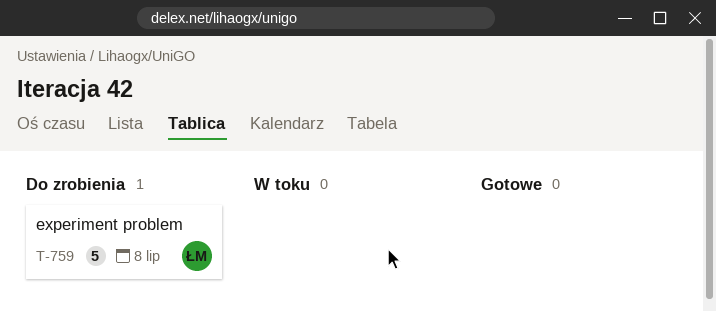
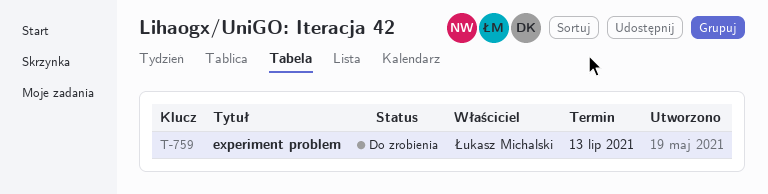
T-759, due: Jul 8 -> Jul 13

